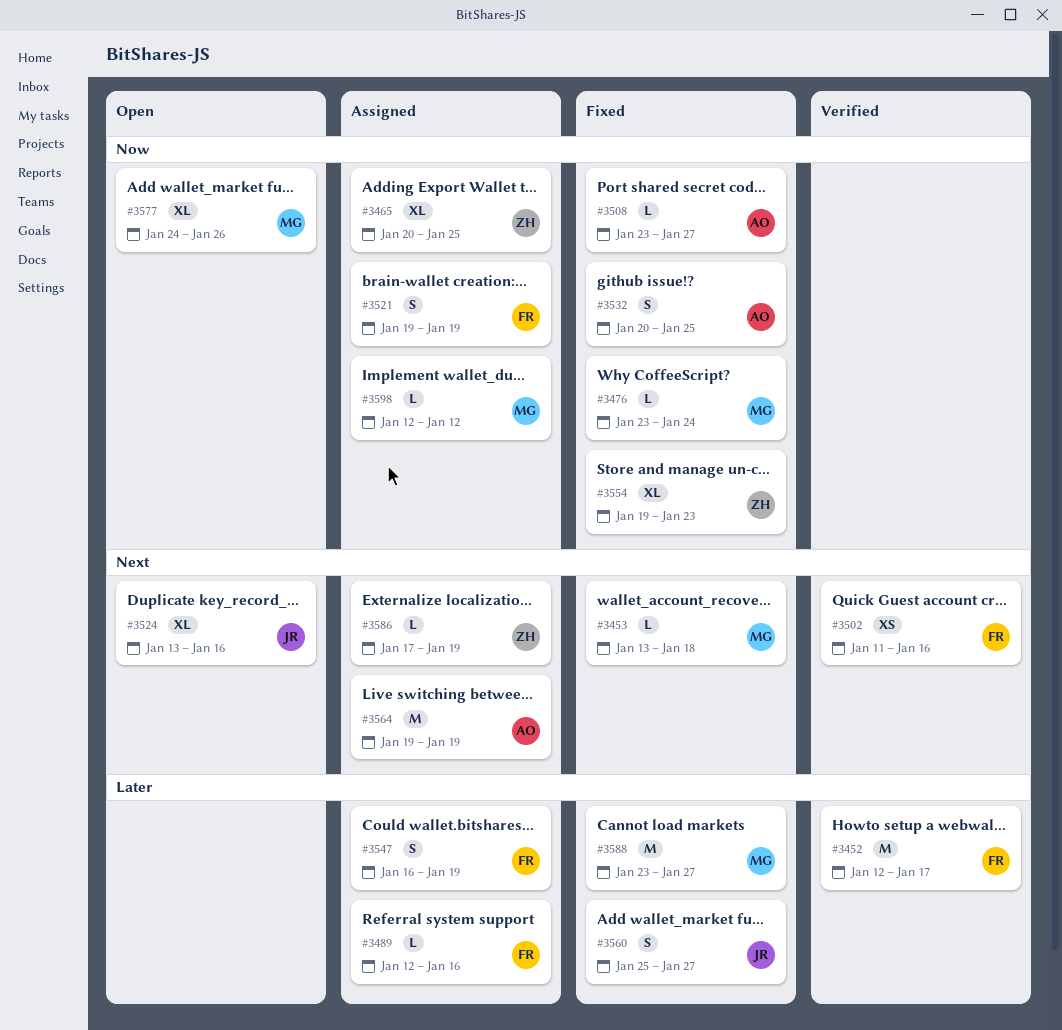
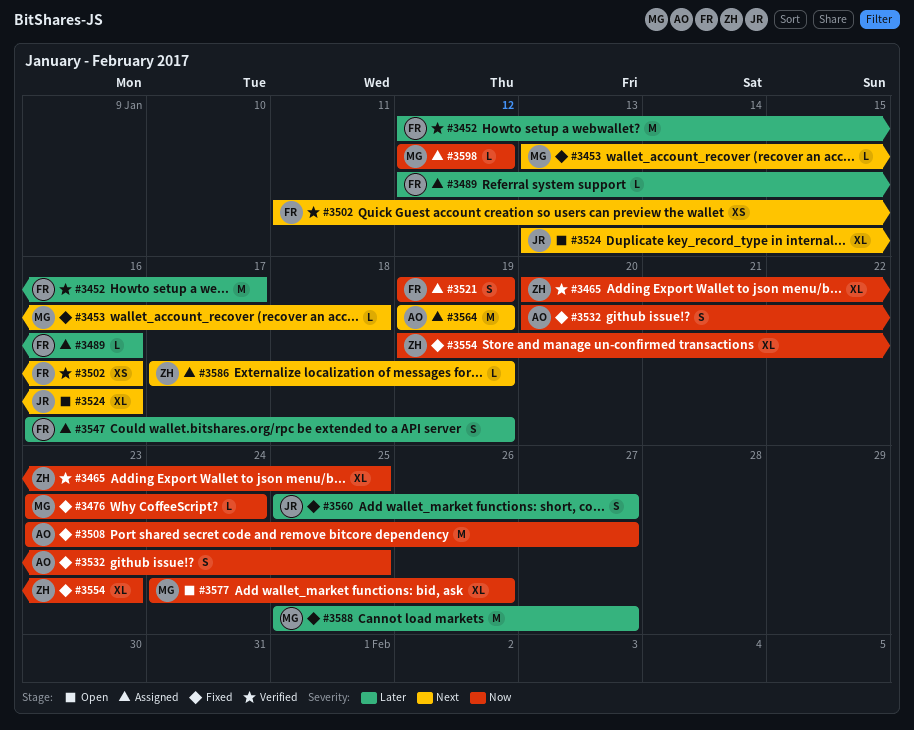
#3465, status: Assigned -> Verified
#3508, estimate: L -> M
#3588, start: Jan 23 -> Jan 25

